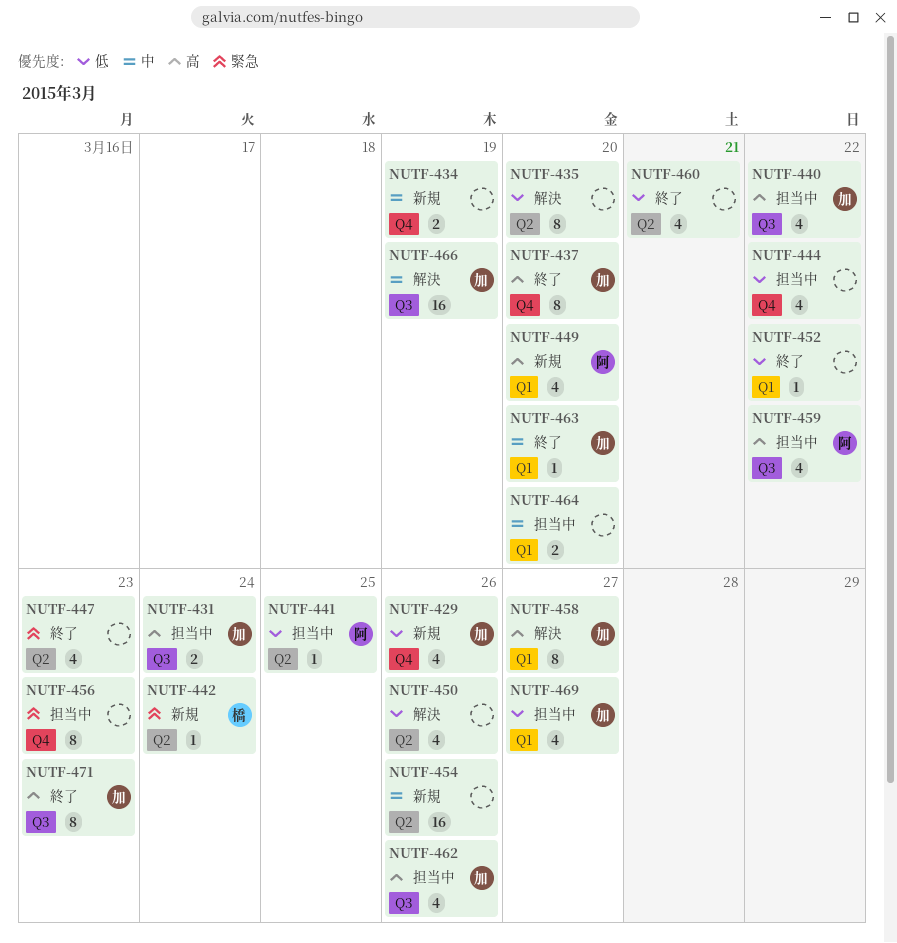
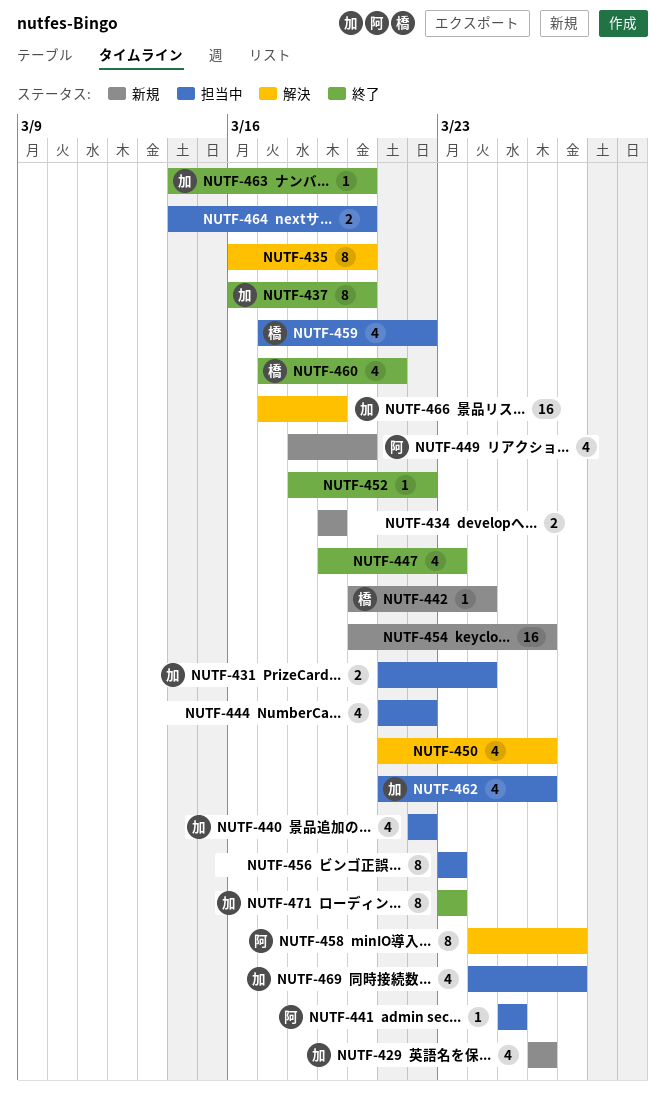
NUTF-458, owner: 加 -> 阿
NUTF-459, owner: 阿 -> 橋
NUTF-460, owner: none -> 橋

